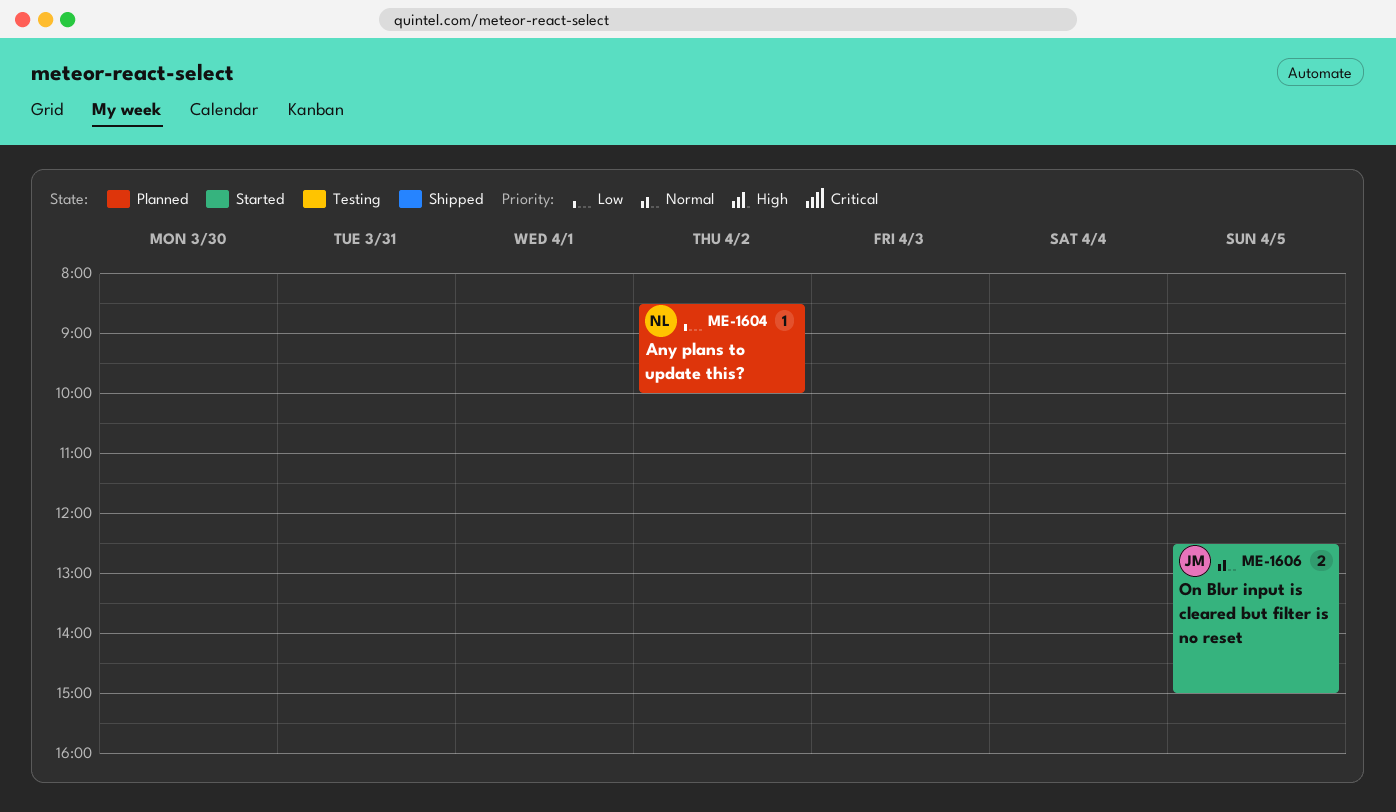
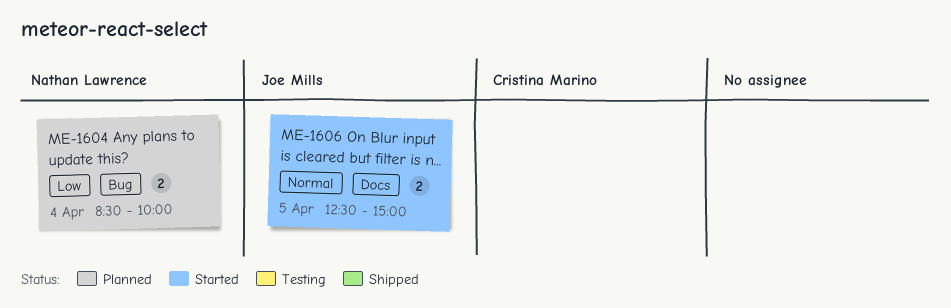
ME-1604, estimate: 1 -> 2
ME-1604, day: Apr 2 -> Apr 4

